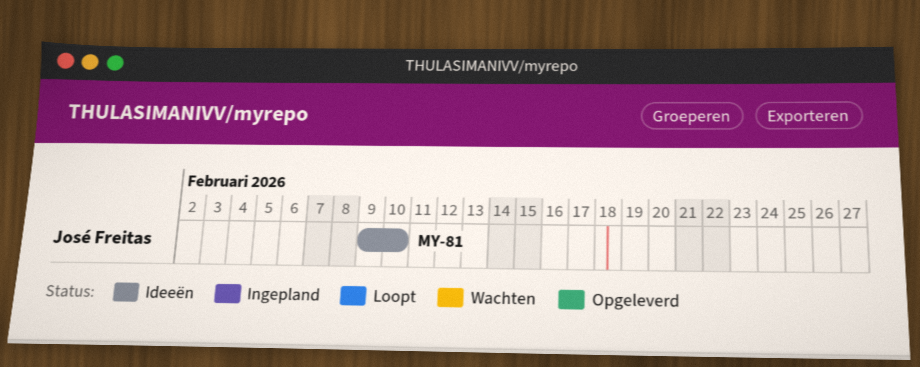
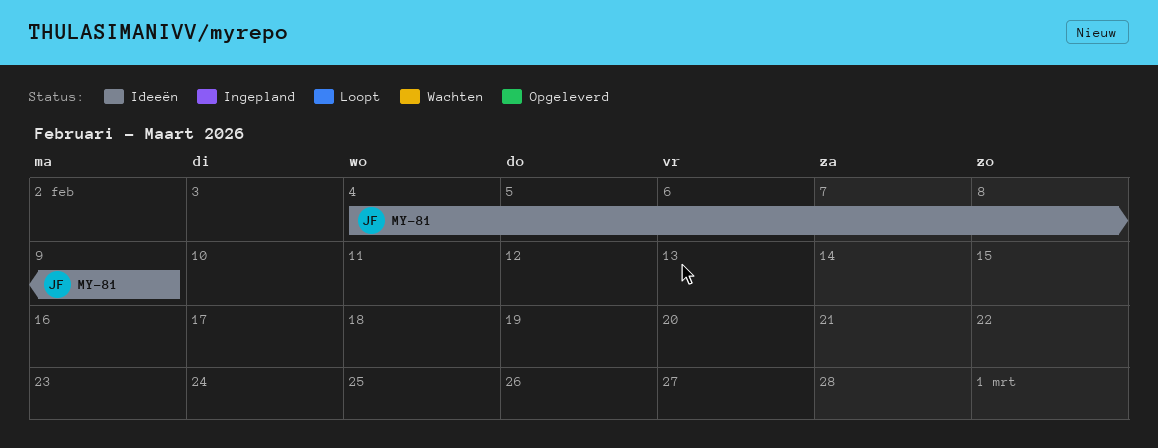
MY-81, start: Feb 9 -> Feb 4
MY-81, due: Feb 10 -> Feb 9

